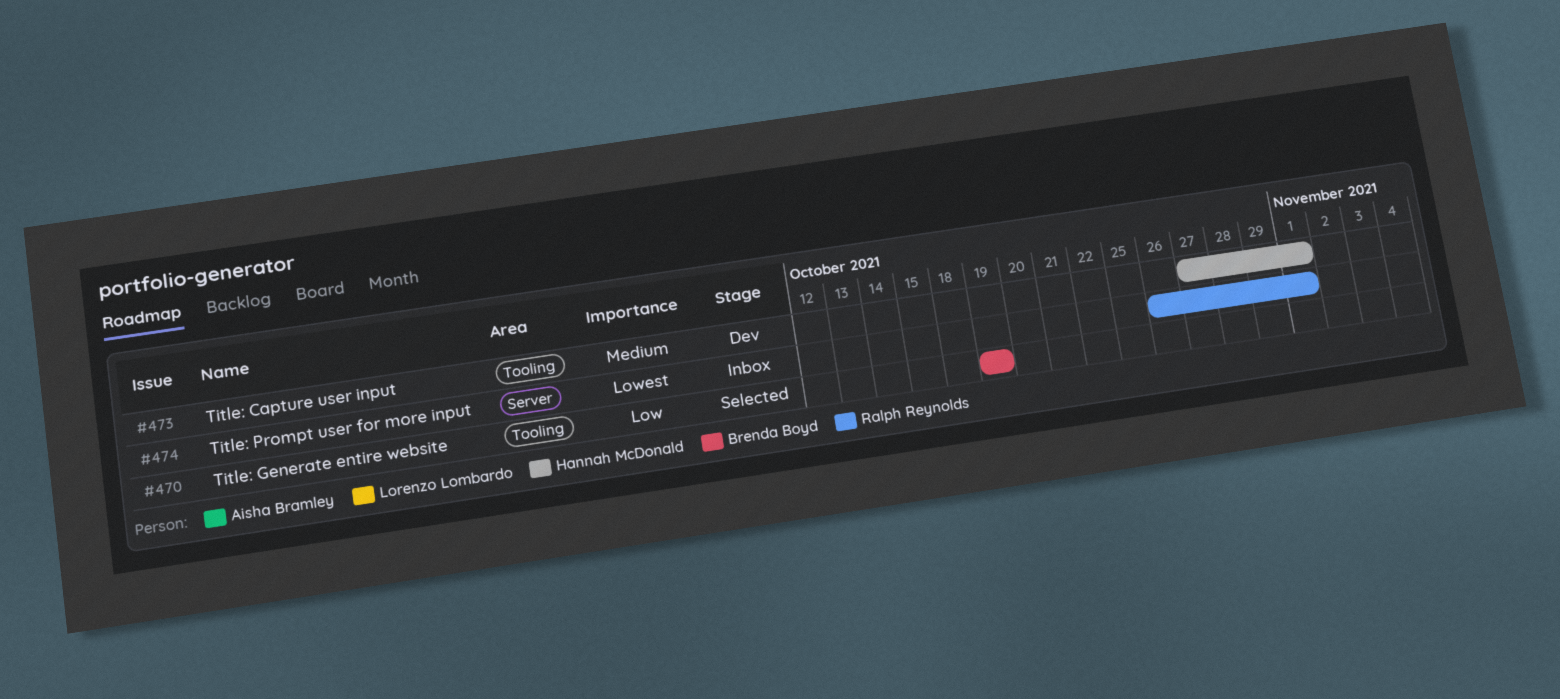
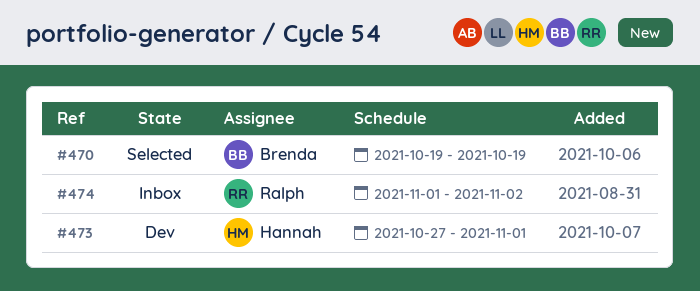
#474, start: Oct 26 -> Nov 1
#474, due: Nov 1 -> Nov 2

